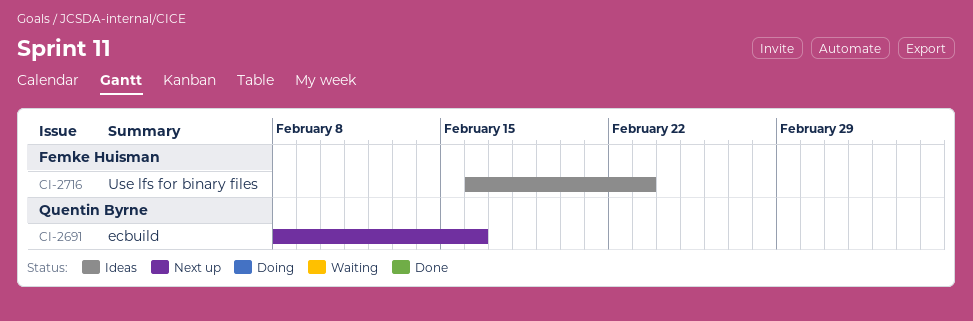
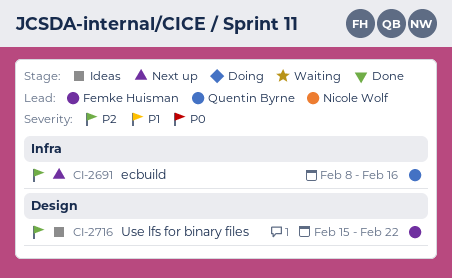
CI-2716, start: Feb 16 -> Feb 15
CI-2716, due: Feb 23 -> Feb 22

